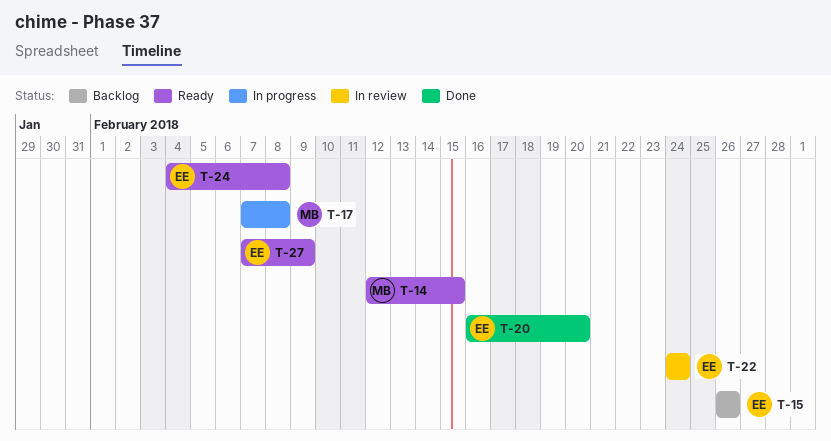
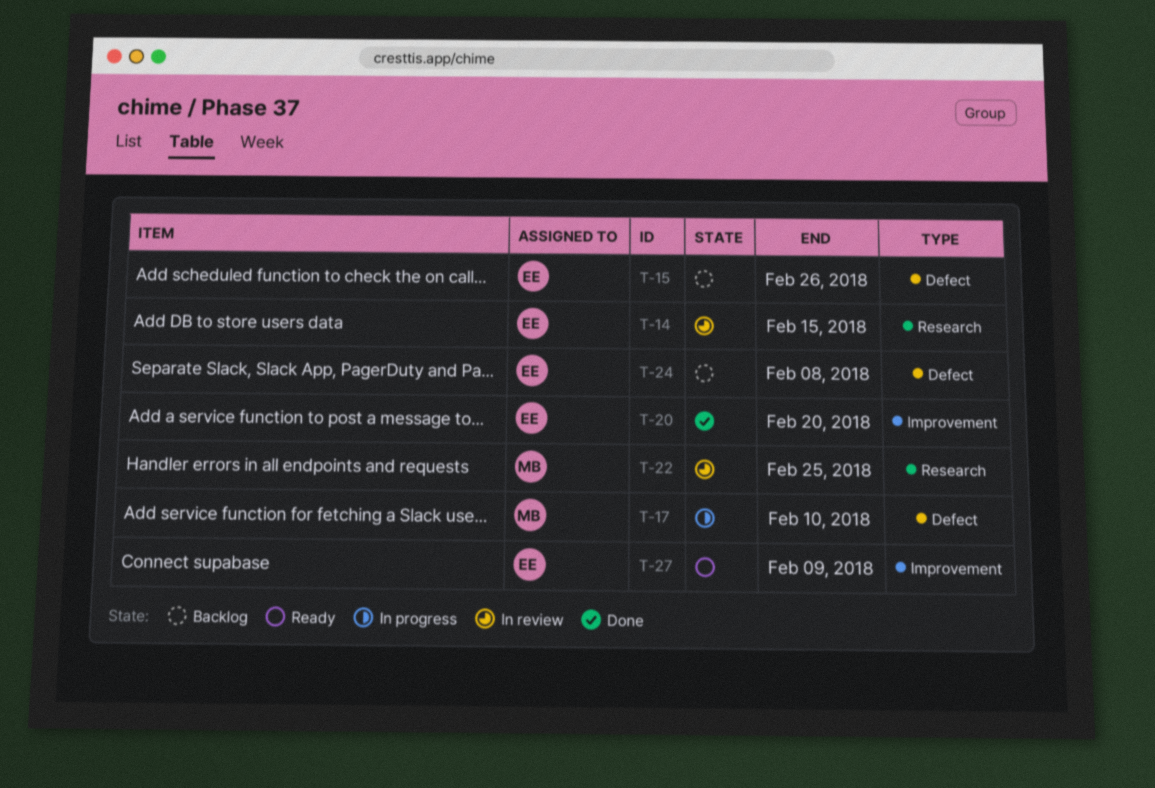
T-14, status: Ready -> In review
T-14, owner: MB -> EE
T-17, due: Feb 8 -> Feb 10
T-22, owner: EE -> MB
T-22, due: Feb 24 -> Feb 25
T-24, status: Ready -> Backlog

